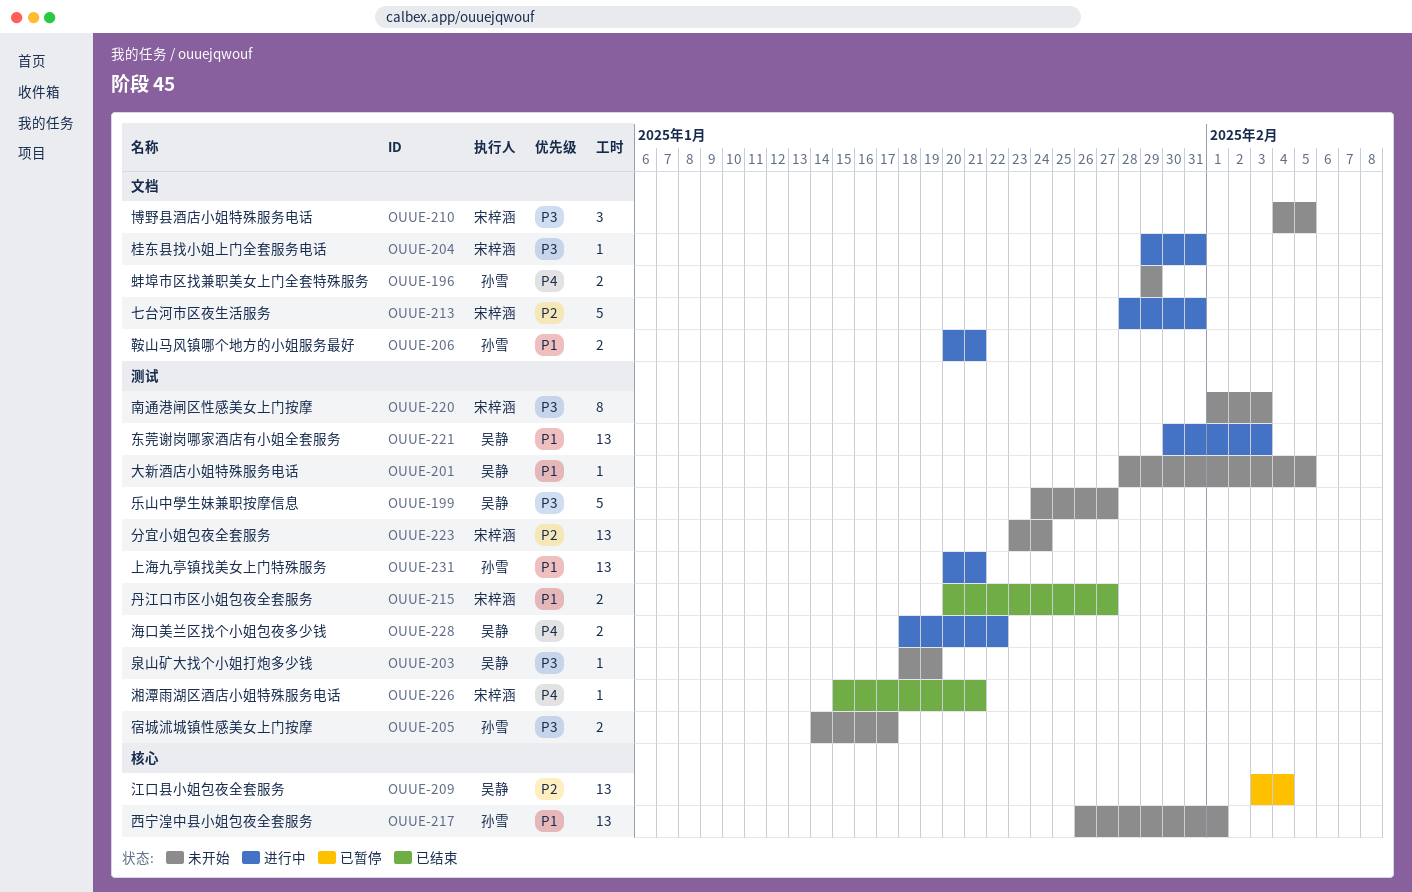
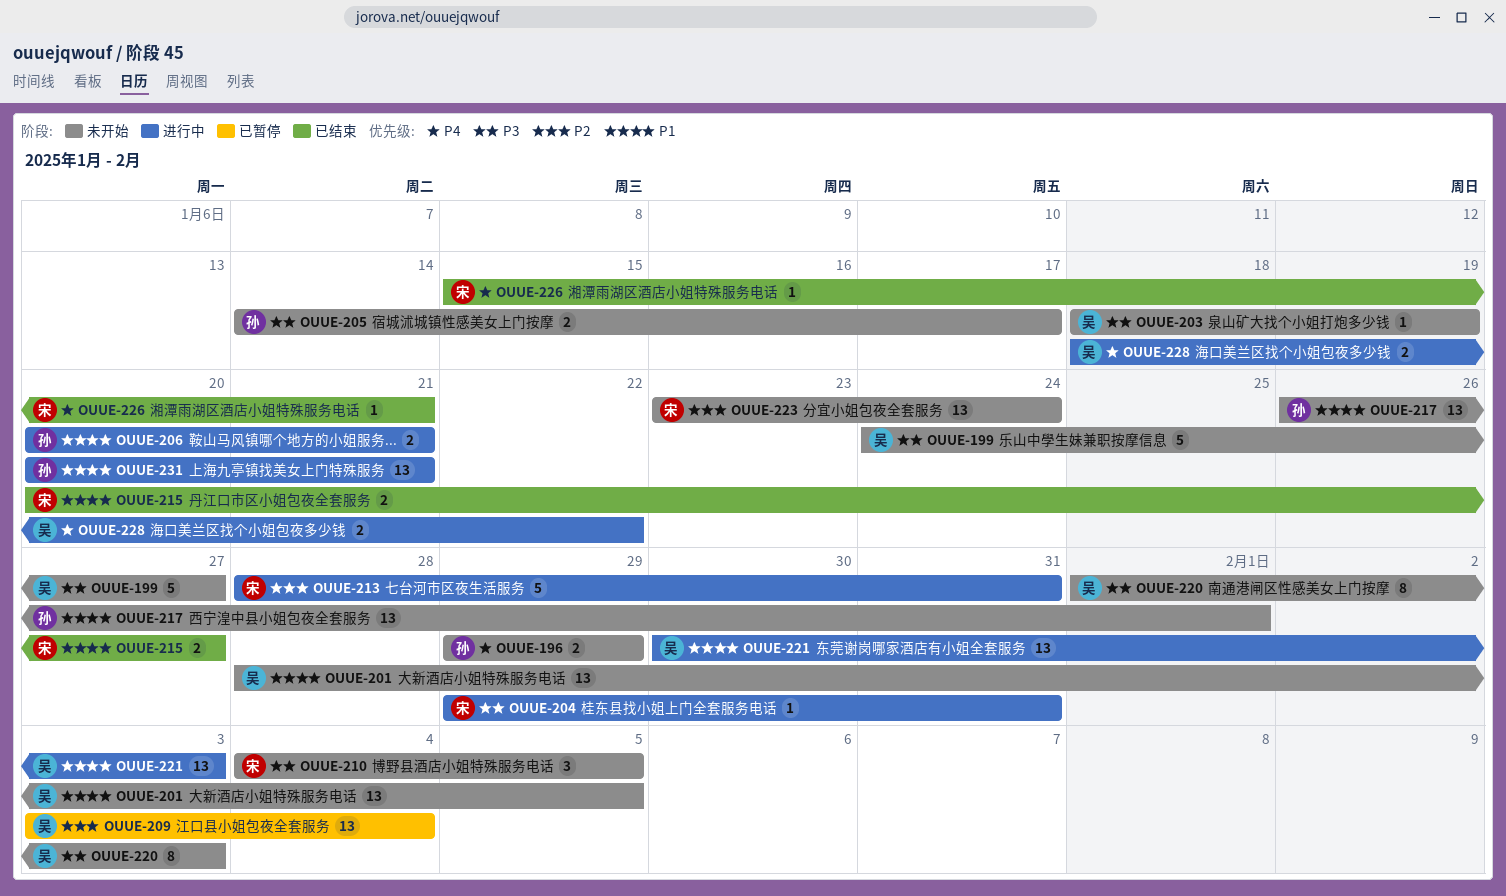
OUUE-201, estimate: 1 -> 13
OUUE-220, owner: 宋梓涵 -> 吴静

